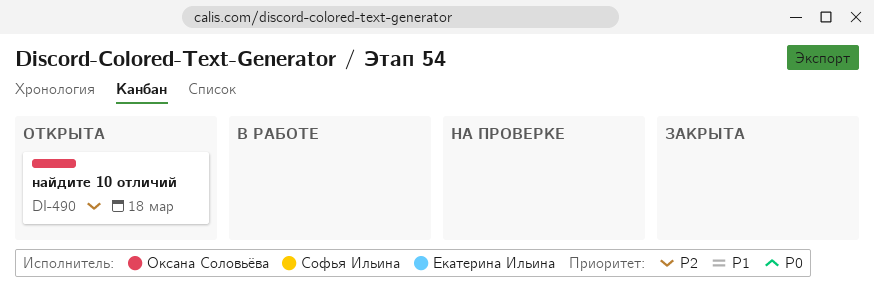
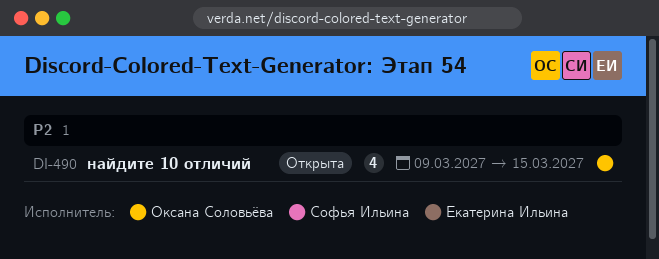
DI-490, due: Mar 18 -> Mar 15

